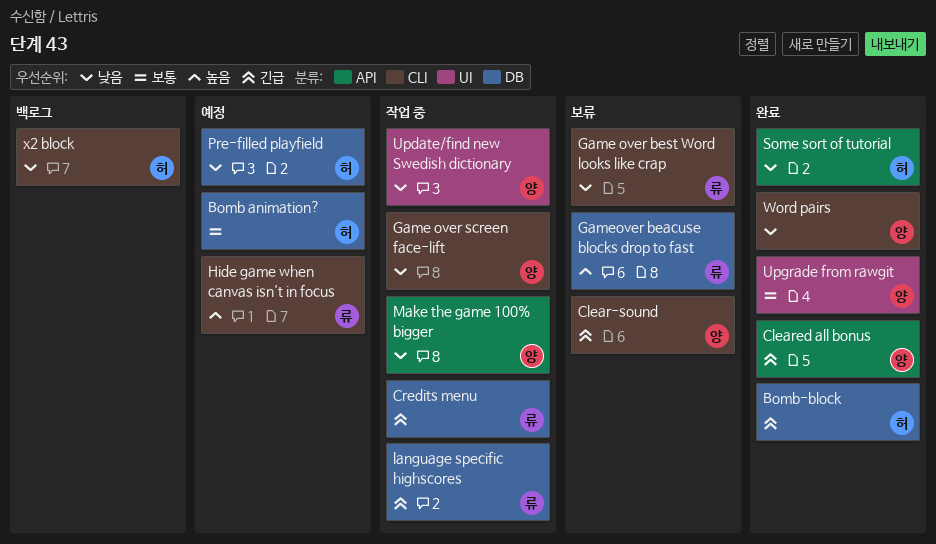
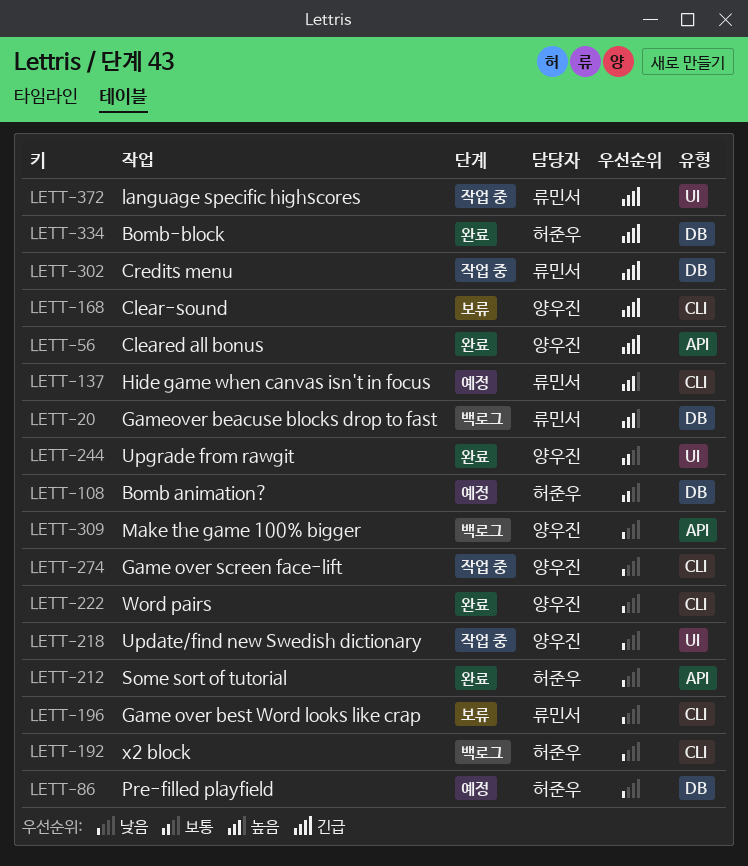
Gameover beacuse blocks drop to fast, status: 보류 -> 백로그
language specific highscores, label: DB -> UI
Make the game 100% bigger, status: 작업 중 -> 백로그

